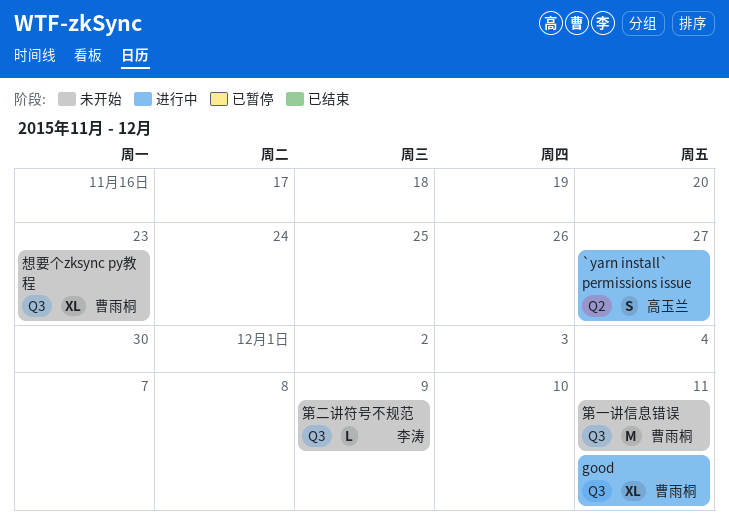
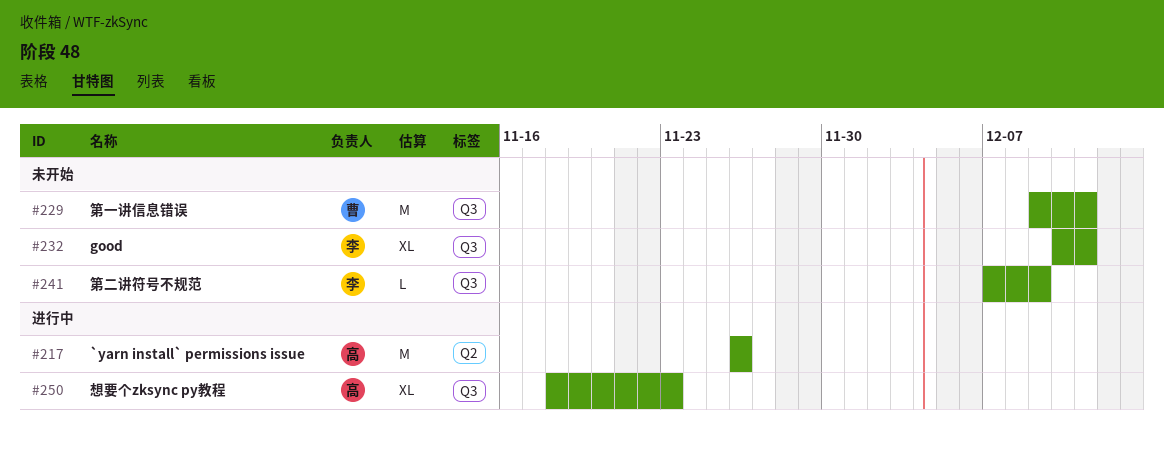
`yarn install` permissions issue, estimate: S -> M
`yarn install` permissions issue, due: Nov 27 -> Nov 26
good, status: 进行中 -> 未开始
good, owner: 曹雨桐 -> 李涛
想要个zksync py教程, status: 未开始 -> 进行中
想要个zksync py教程, owner: 曹雨桐 -> 高玉兰

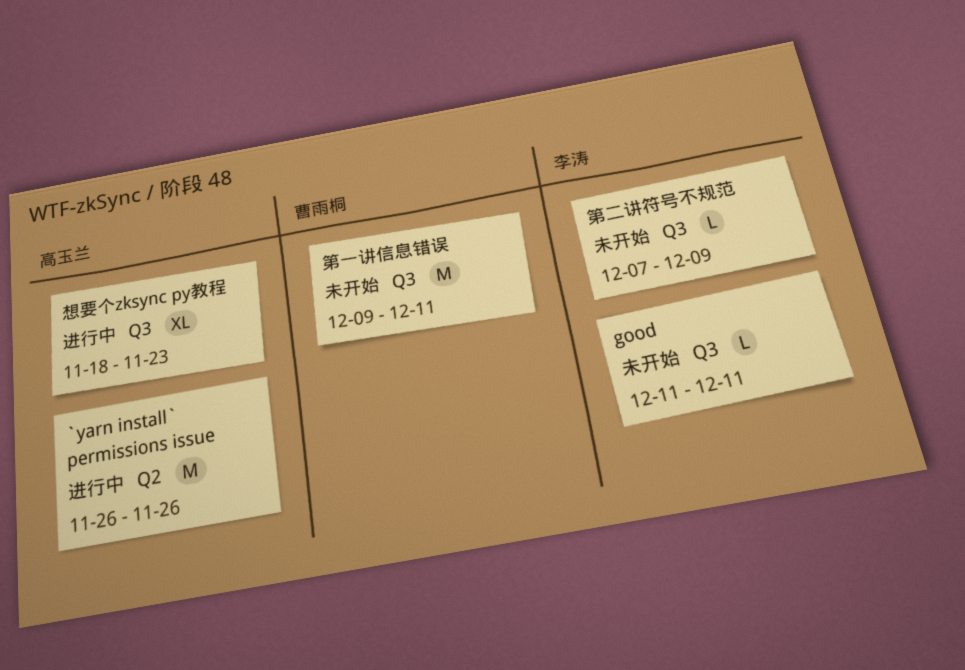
good, estimate: XL -> L
good, start: Dec 10 -> Dec 11

